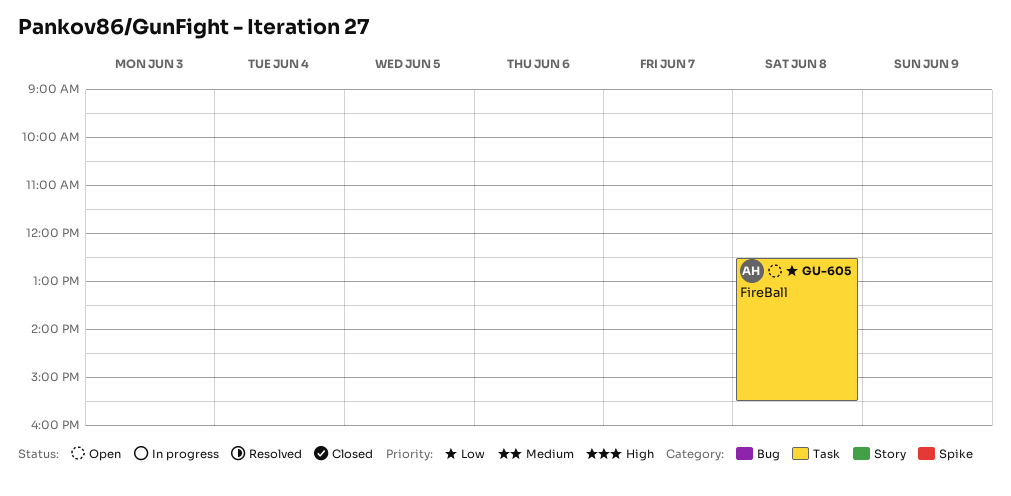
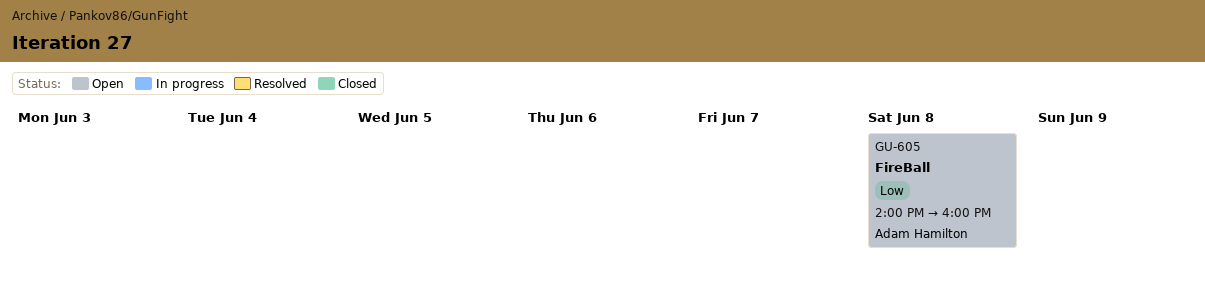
GU-605, begins: 12:30 -> 14:00
GU-605, ends: 15:30 -> 16:00

